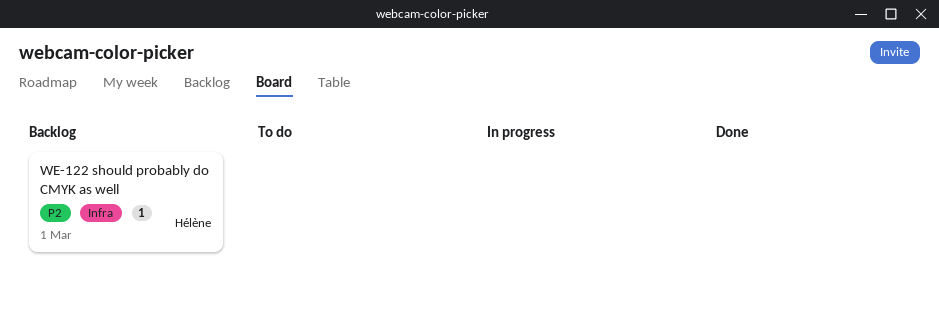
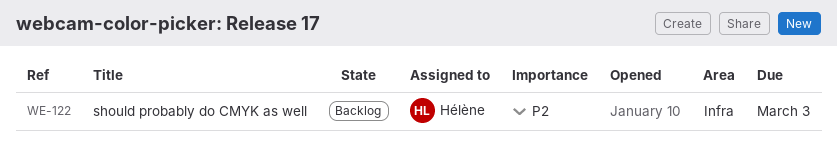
WE-122, due: Mar 1 -> Mar 3

